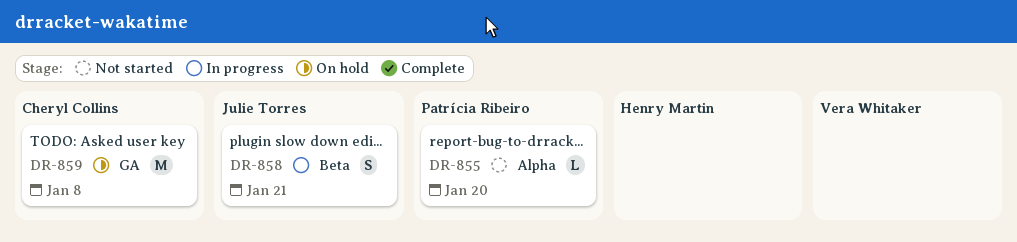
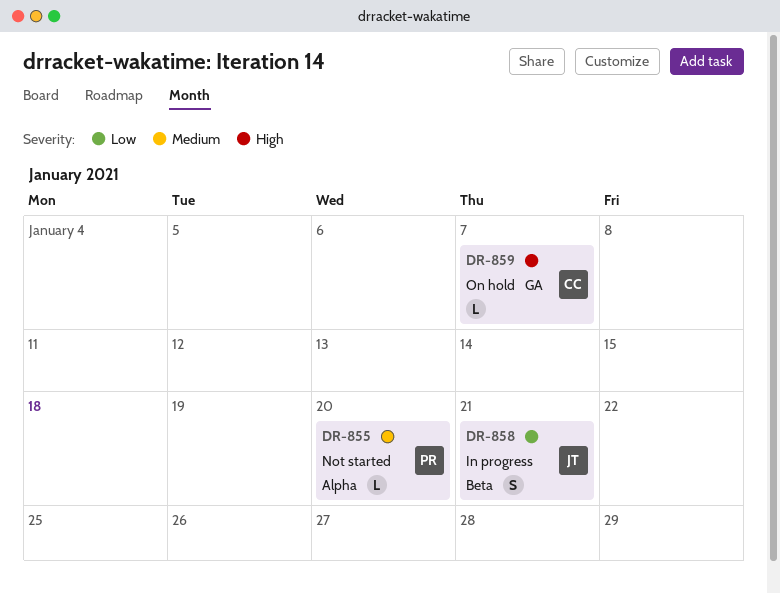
DR-859, estimate: M -> L
DR-859, due: Jan 8 -> Jan 7

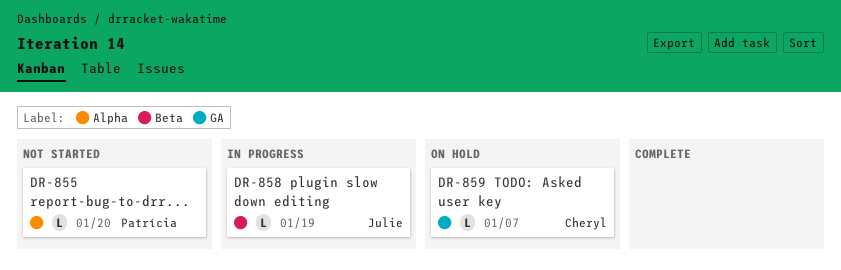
DR-858, estimate: S -> L
DR-858, due: Jan 21 -> Jan 19

